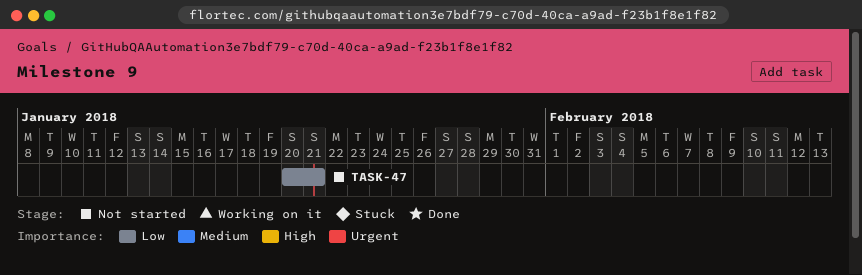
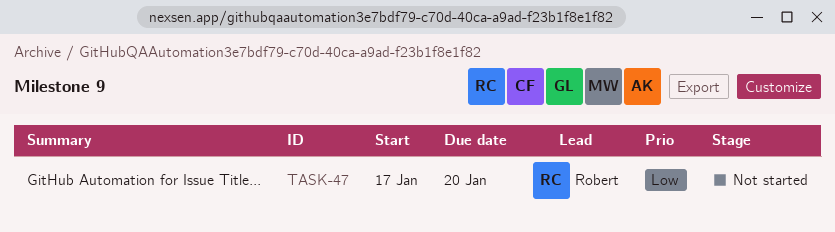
TASK-47, start: Jan 20 -> Jan 17
TASK-47, due: Jan 21 -> Jan 20

